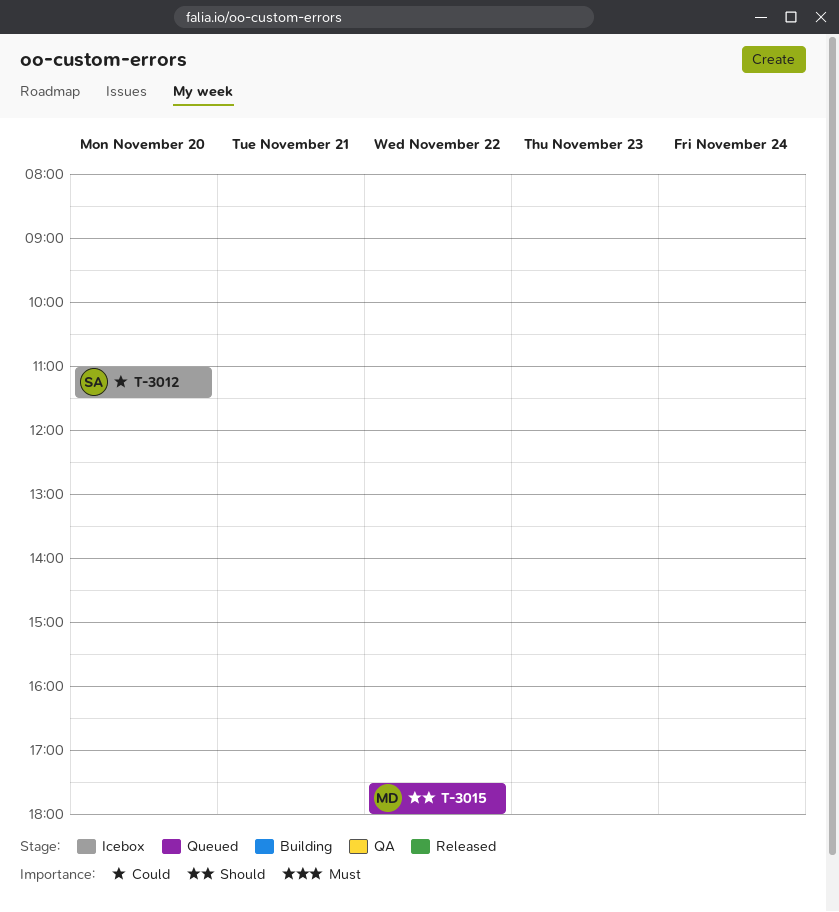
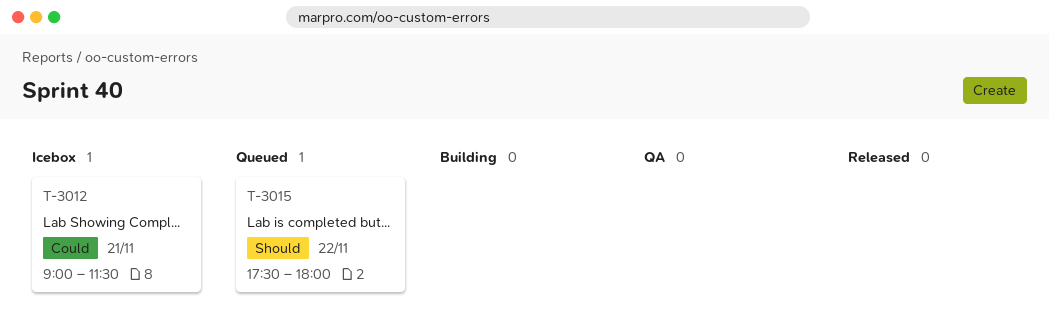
T-3012, day: Nov 20 -> Nov 21
T-3012, begins: 11:00 -> 09:00

